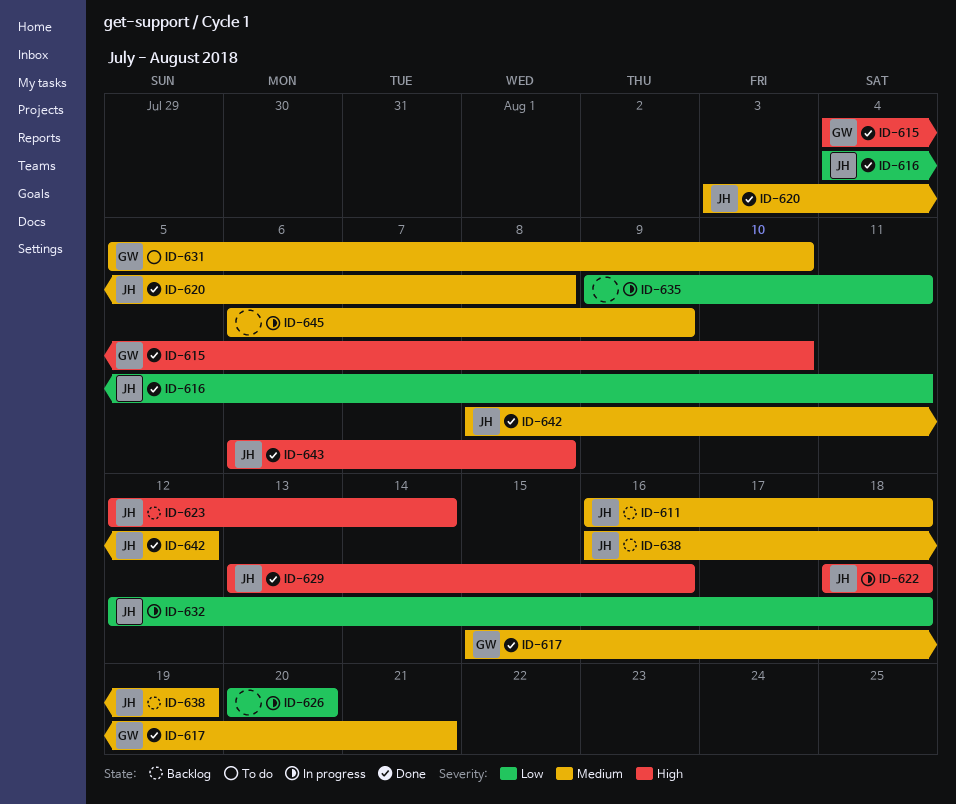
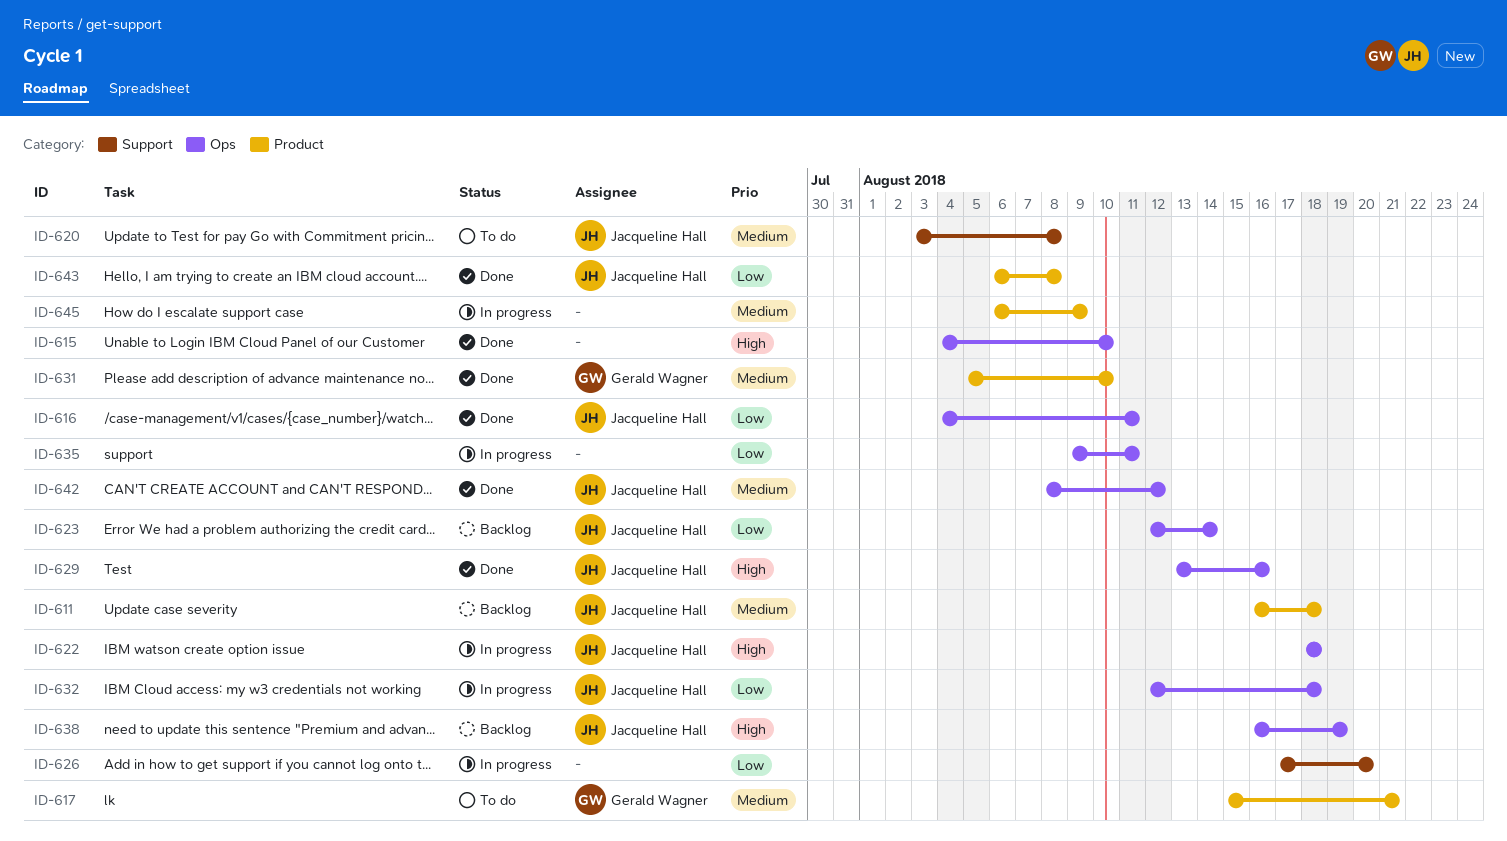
ID-615, owner: Gerald Wagner -> none
ID-617, status: Done -> To do
ID-620, status: Done -> To do
ID-623, priority: High -> Low
ID-626, start: Aug 20 -> Aug 17
ID-631, status: To do -> Done
ID-638, priority: Medium -> High
ID-643, priority: High -> Low

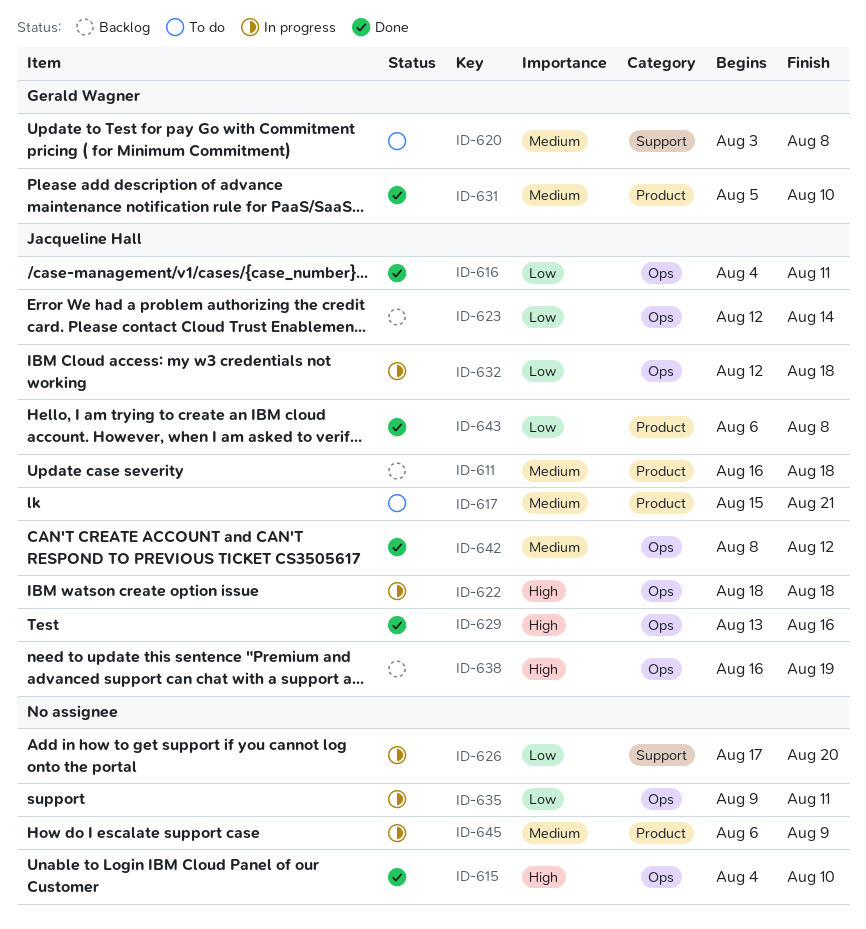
ID-617, owner: Gerald Wagner -> Jacqueline Hall
ID-620, owner: Jacqueline Hall -> Gerald Wagner

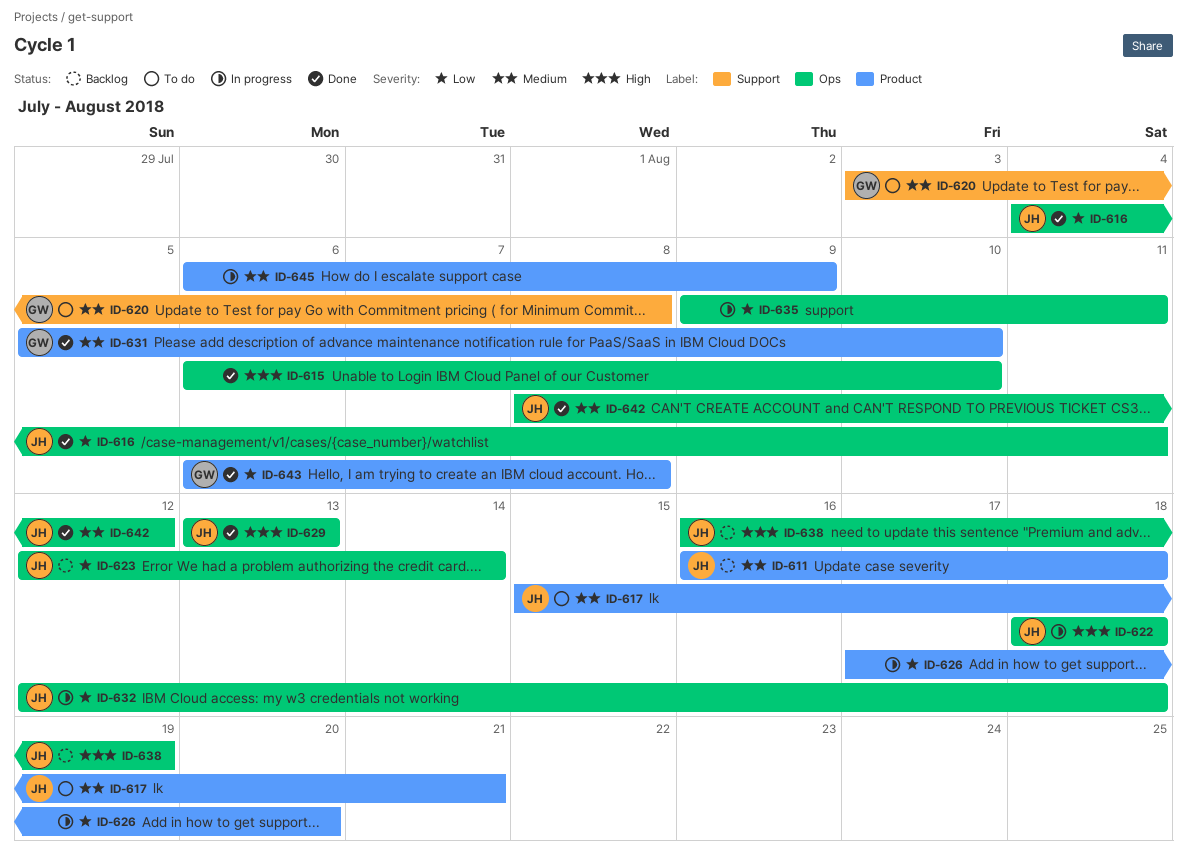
ID-615, start: Aug 4 -> Aug 6
ID-626, label: Support -> Product
ID-629, due: Aug 16 -> Aug 13
ID-643, owner: Jacqueline Hall -> Gerald Wagner

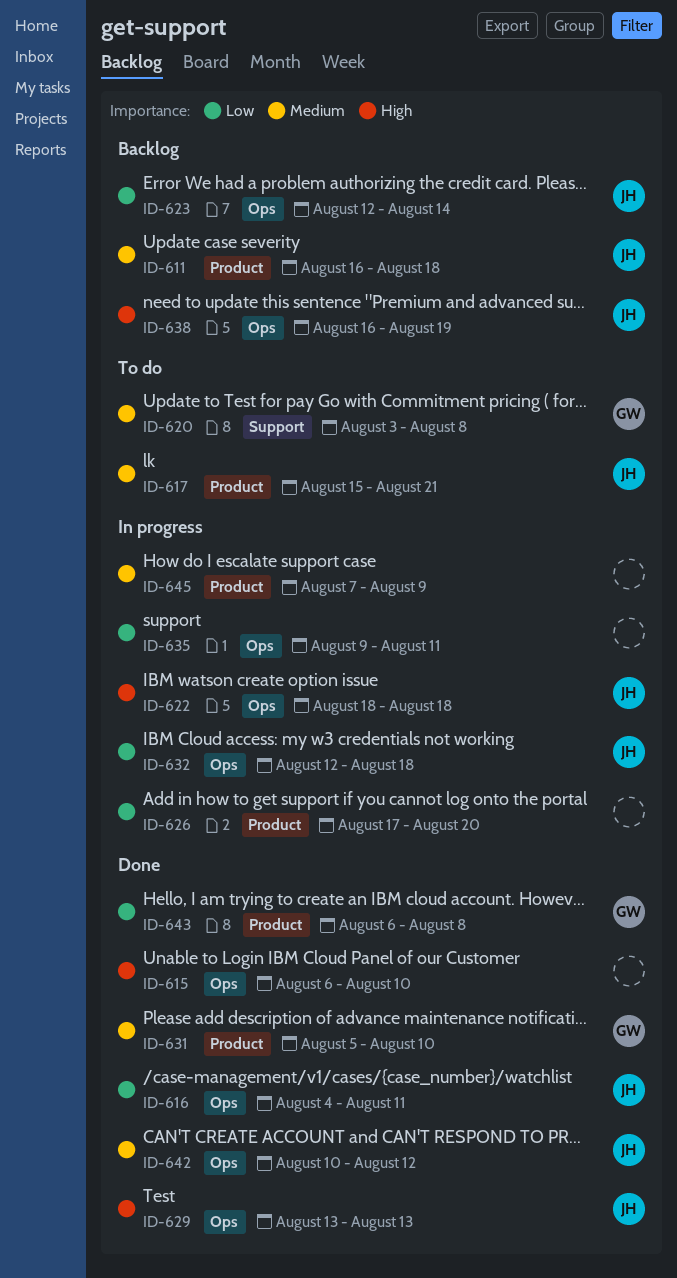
ID-642, start: Aug 8 -> Aug 10
ID-645, start: Aug 6 -> Aug 7

